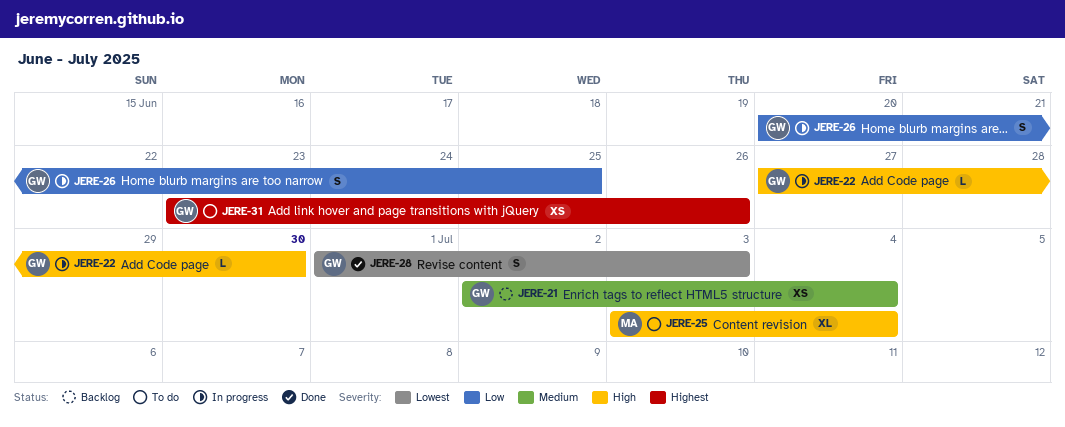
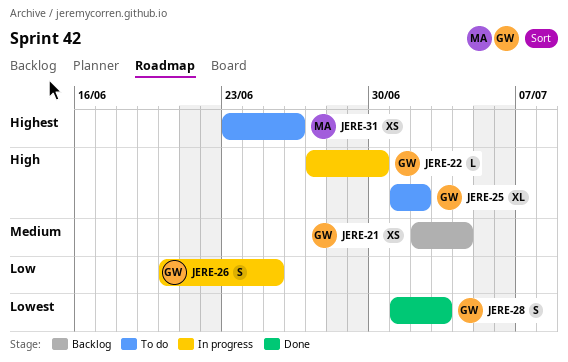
JERE-25, owner: MA -> GW
JERE-25, start: Jul 3 -> Jul 1
JERE-25, due: Jul 4 -> Jul 2
JERE-31, owner: GW -> MA

